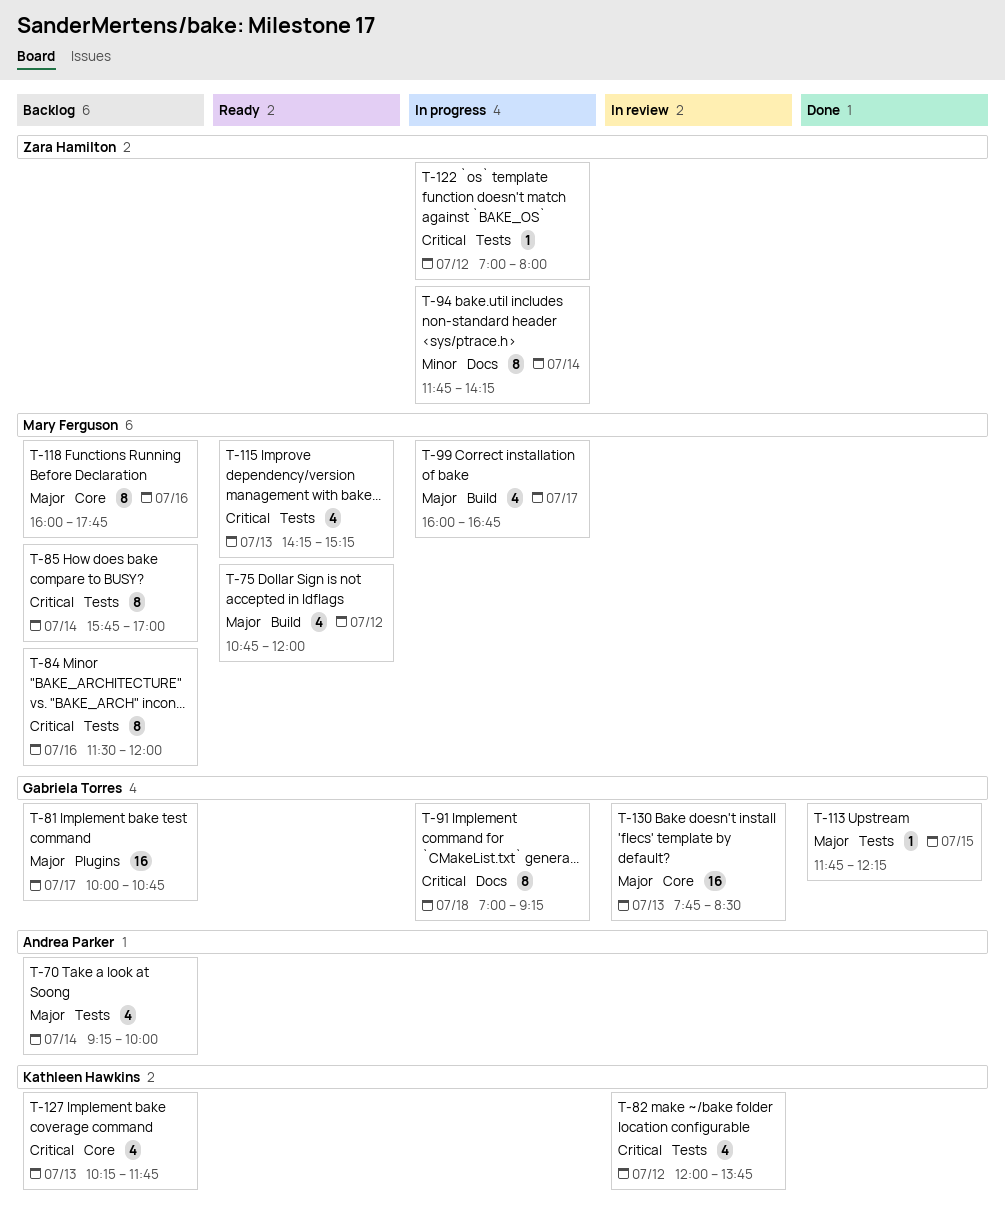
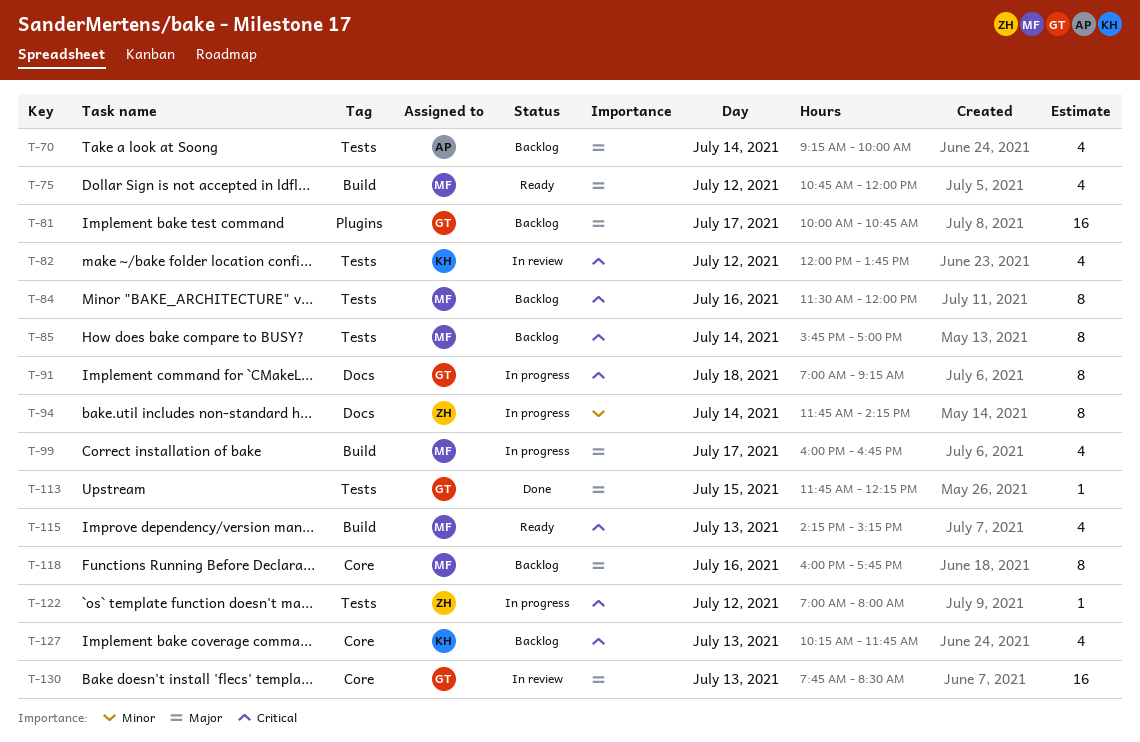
T-115, label: Tests -> Build

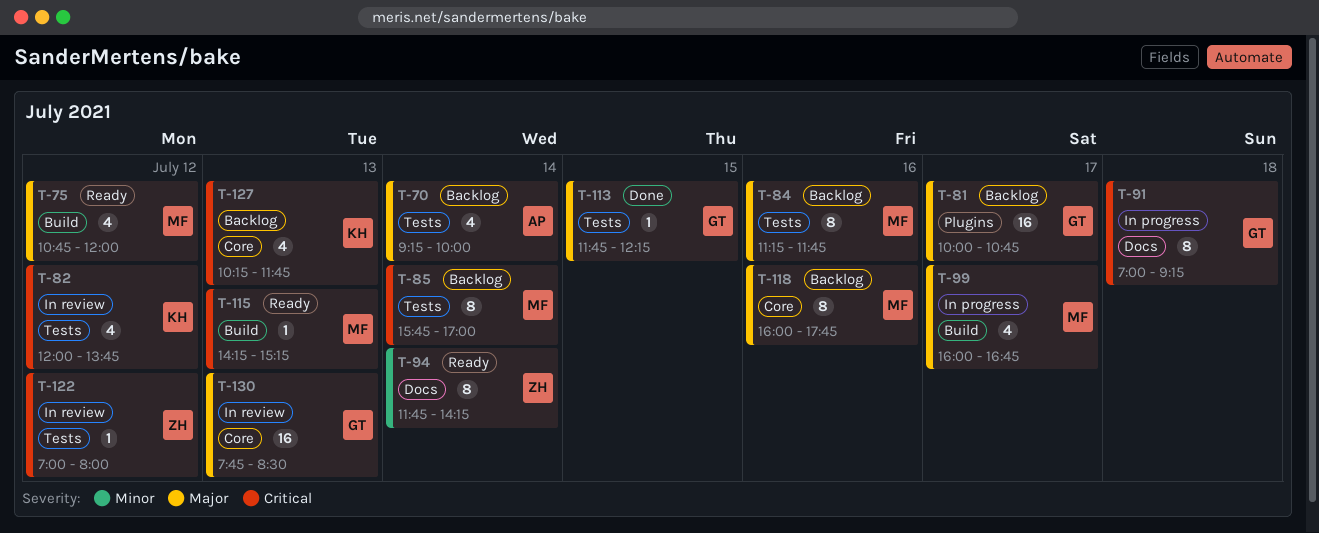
T-84, priority: Critical -> Major
T-84, begins: 11:30 -> 11:15
T-84, ends: 12:00 -> 11:45
T-94, status: In progress -> Ready
T-115, estimate: 4 -> 1
T-122, status: In progress -> In review

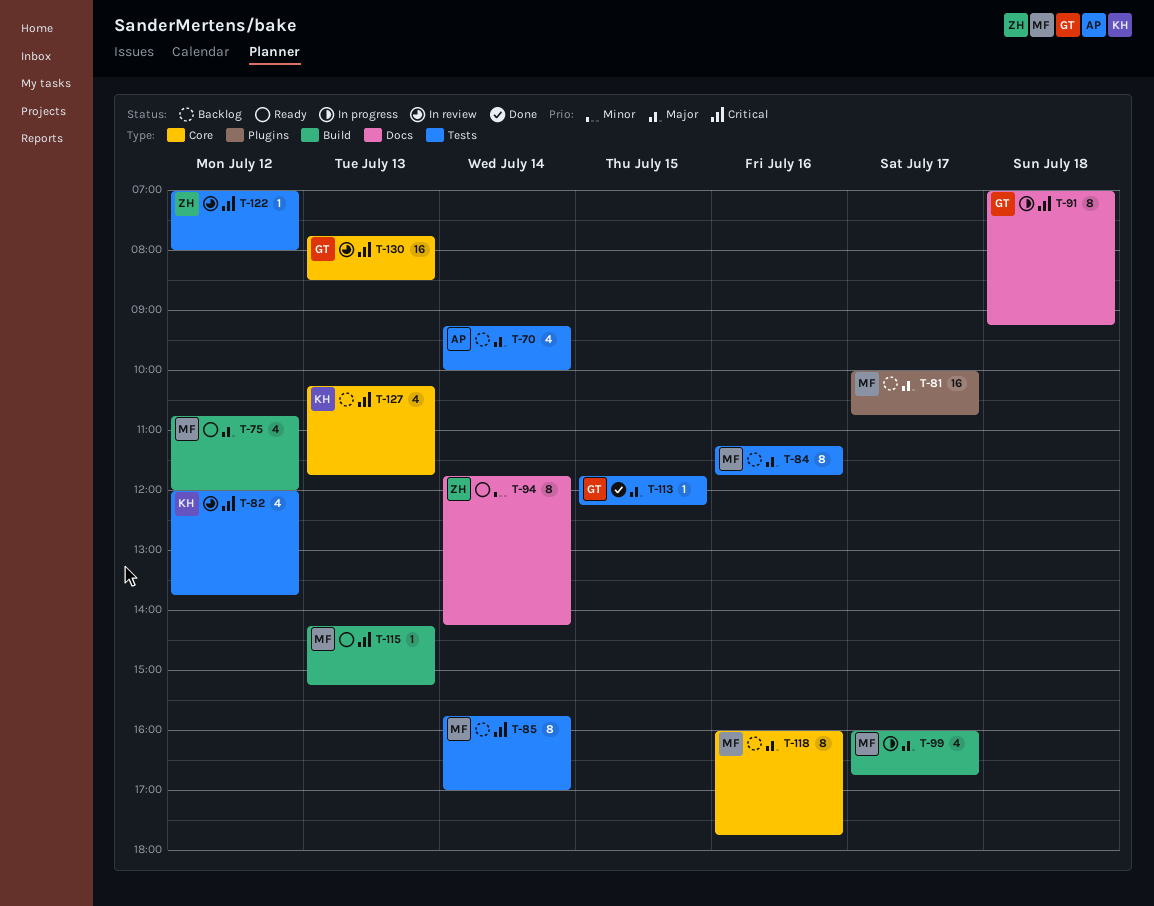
T-81, owner: GT -> MF
T-130, priority: Major -> Critical

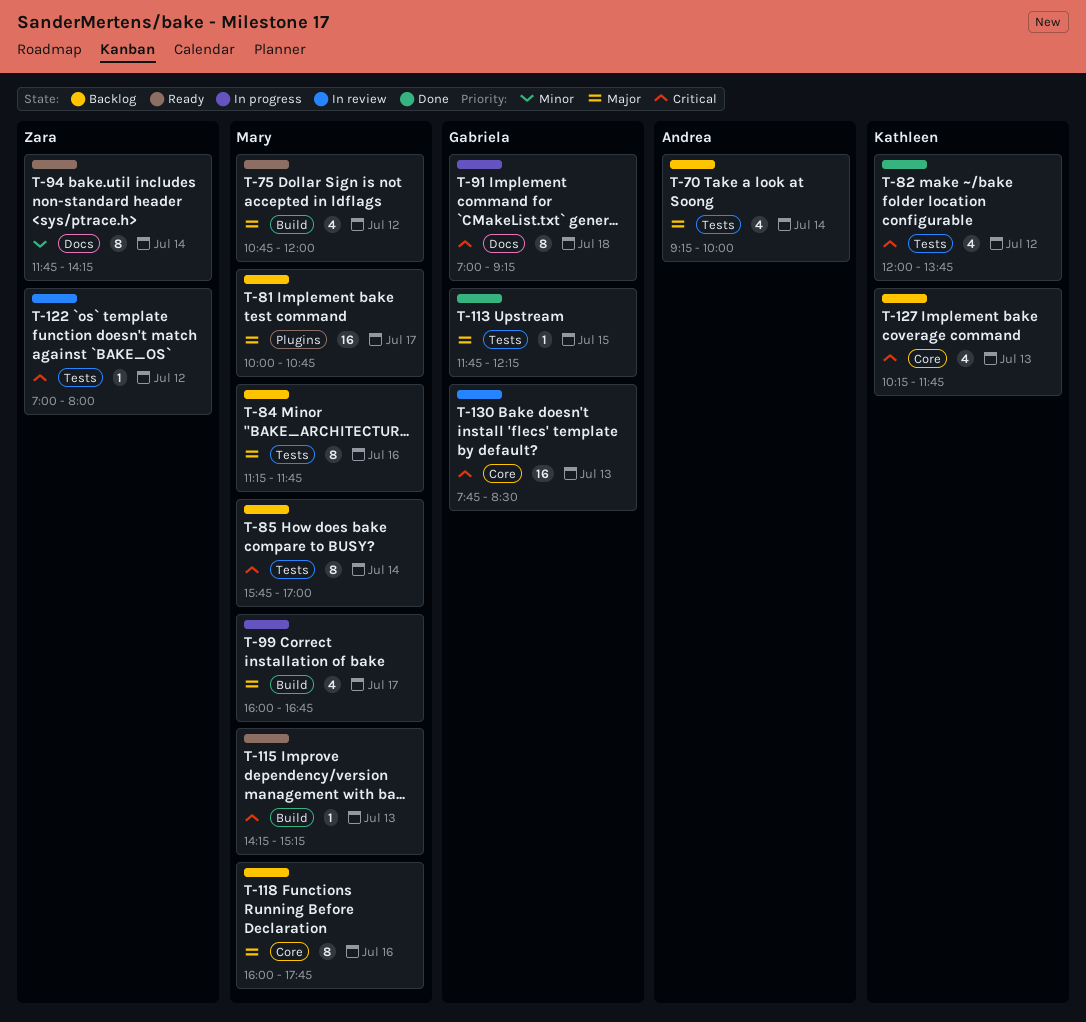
T-82, status: In review -> Done

